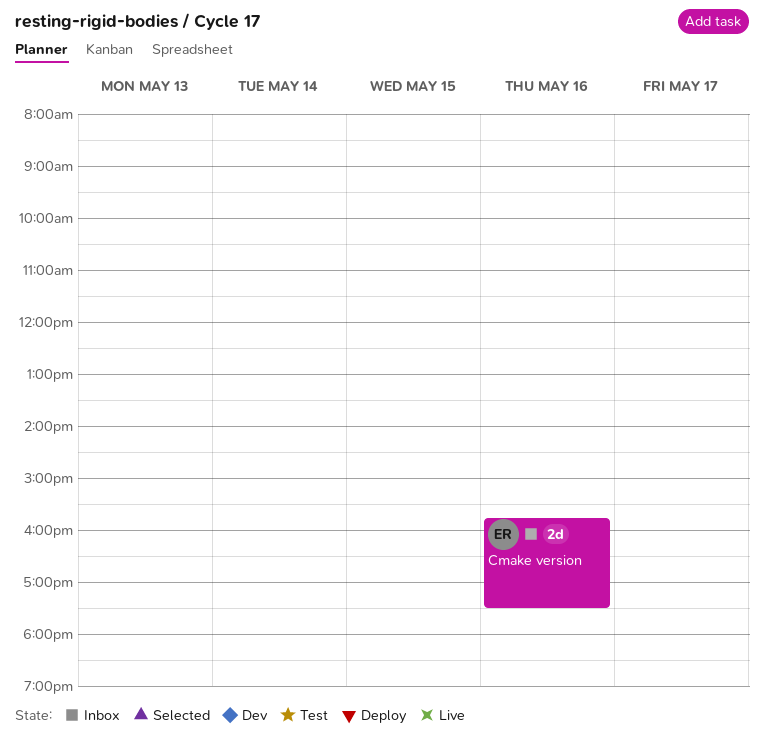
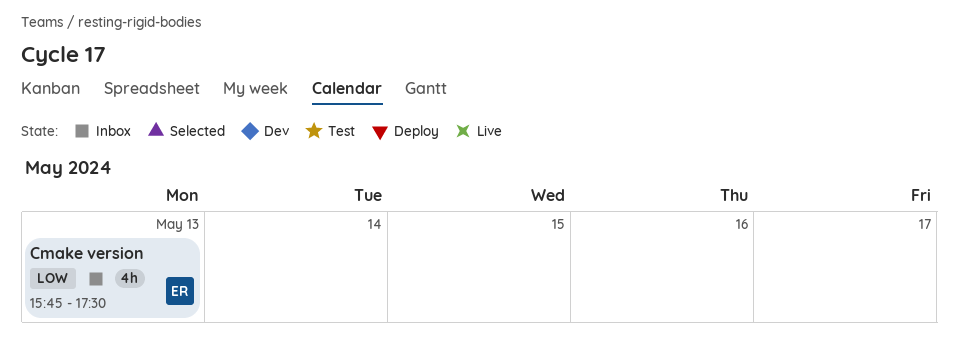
Cmake version, estimate: 2d -> 4h
Cmake version, day: May 16 -> May 13

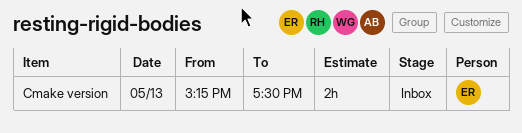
Cmake version, estimate: 4h -> 2h
Cmake version, begins: 15:45 -> 15:15

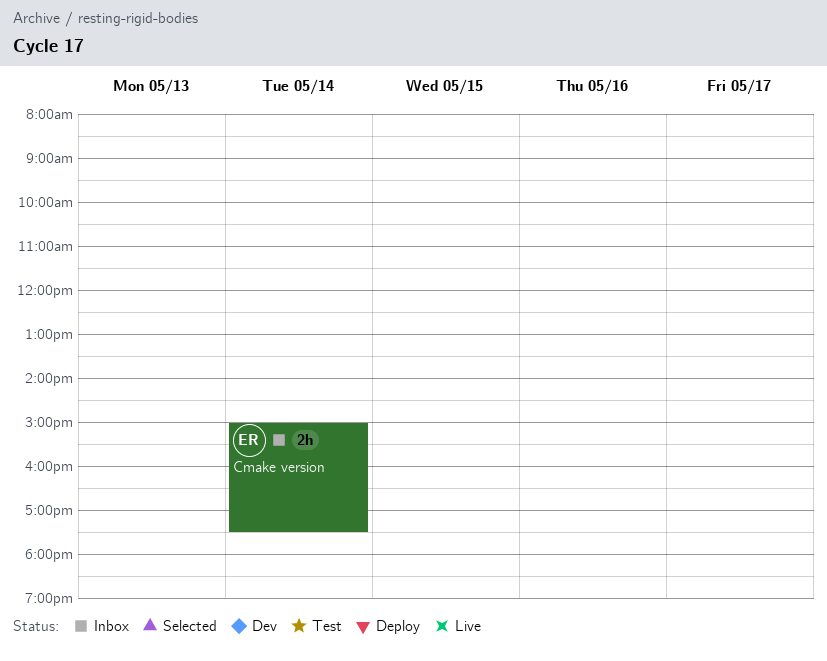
Cmake version, day: May 13 -> May 14
Cmake version, begins: 15:15 -> 15:00

